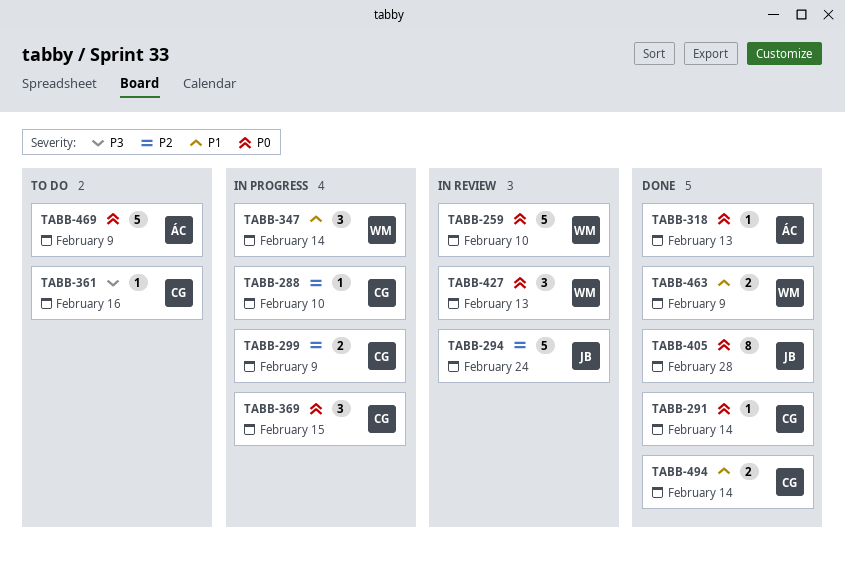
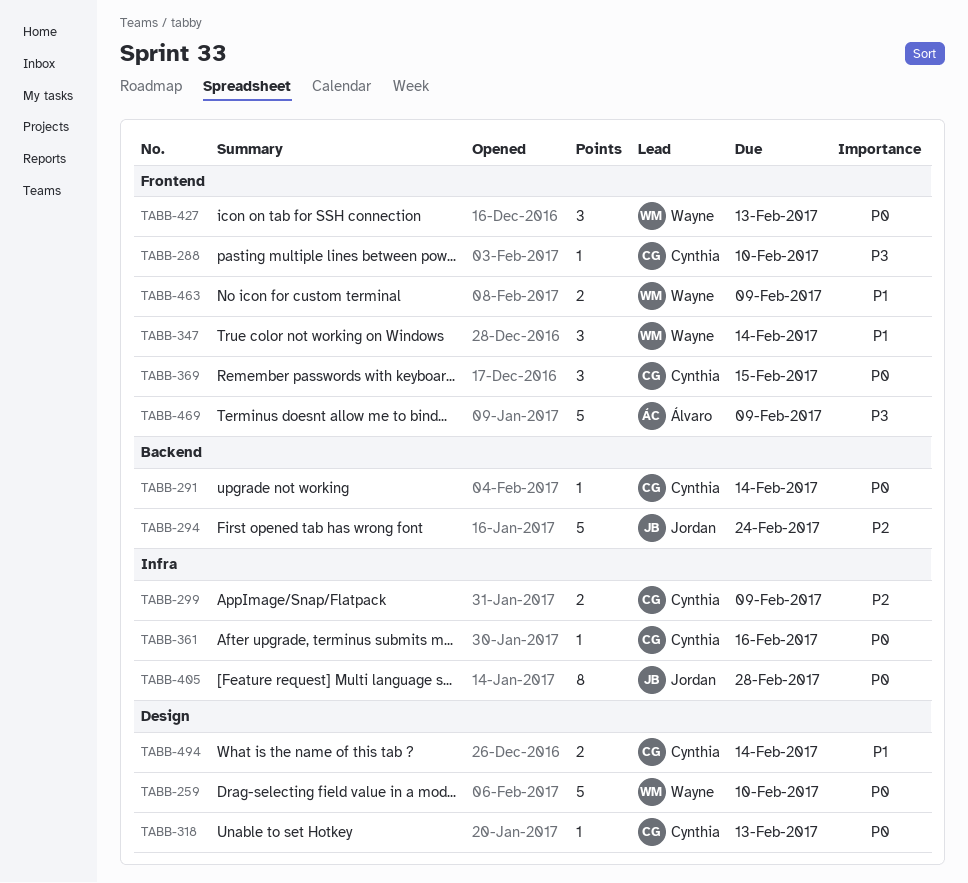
TABB-288, priority: P2 -> P3
TABB-318, owner: Álvaro -> Cynthia
TABB-361, priority: P3 -> P0
TABB-469, priority: P0 -> P3

